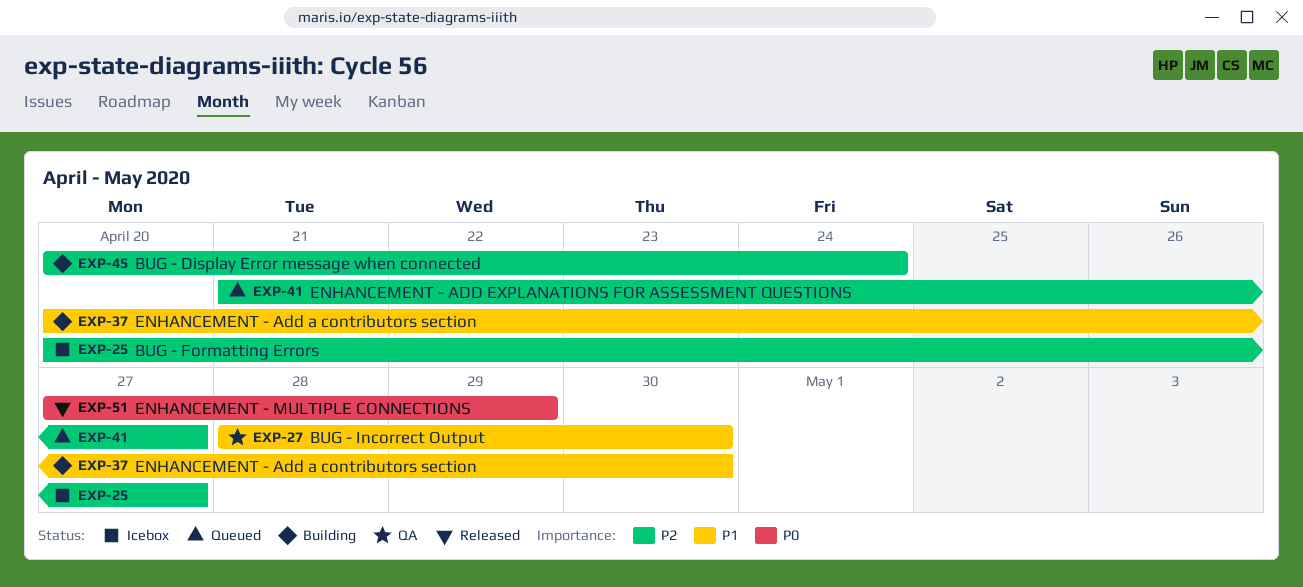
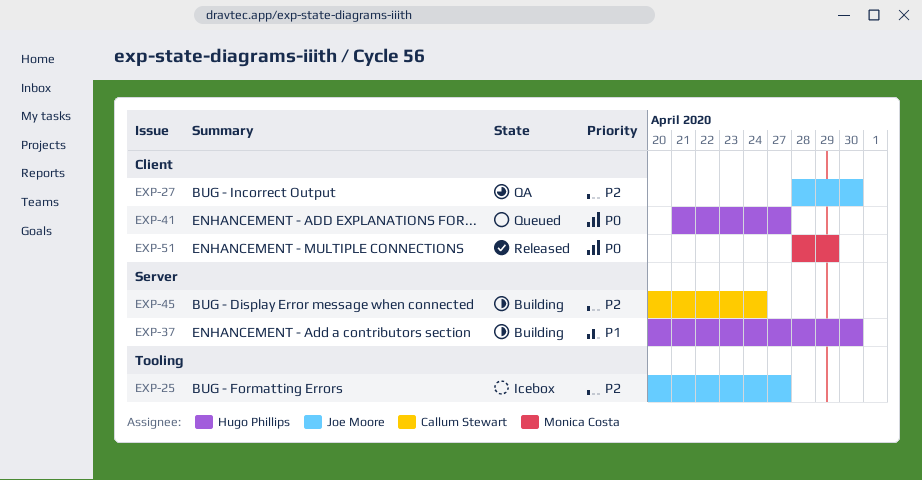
EXP-27, priority: P1 -> P2
EXP-41, priority: P2 -> P0
EXP-51, start: Apr 27 -> Apr 28

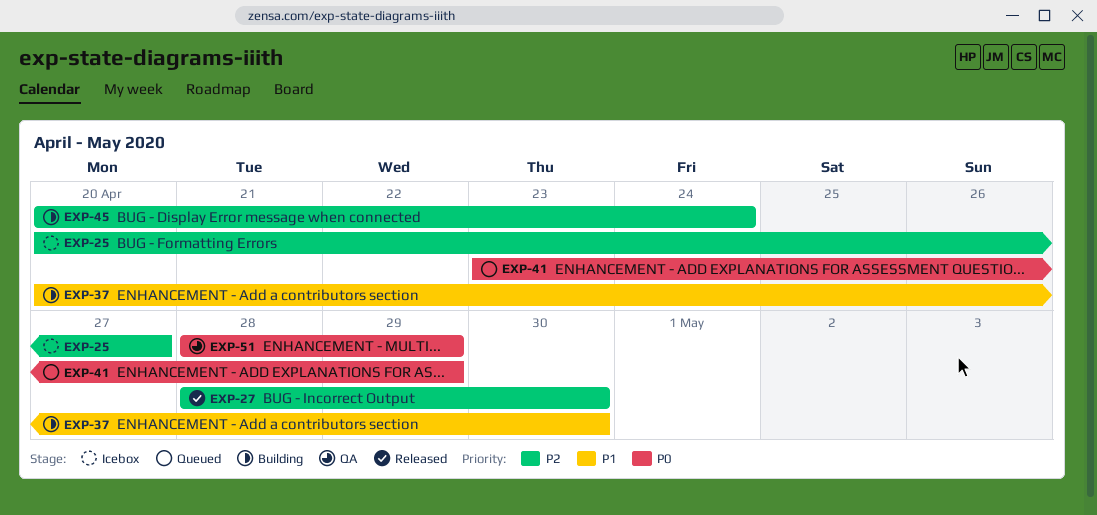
EXP-27, status: QA -> Released
EXP-41, start: Apr 21 -> Apr 23
EXP-41, due: Apr 27 -> Apr 29
EXP-51, status: Released -> QA

